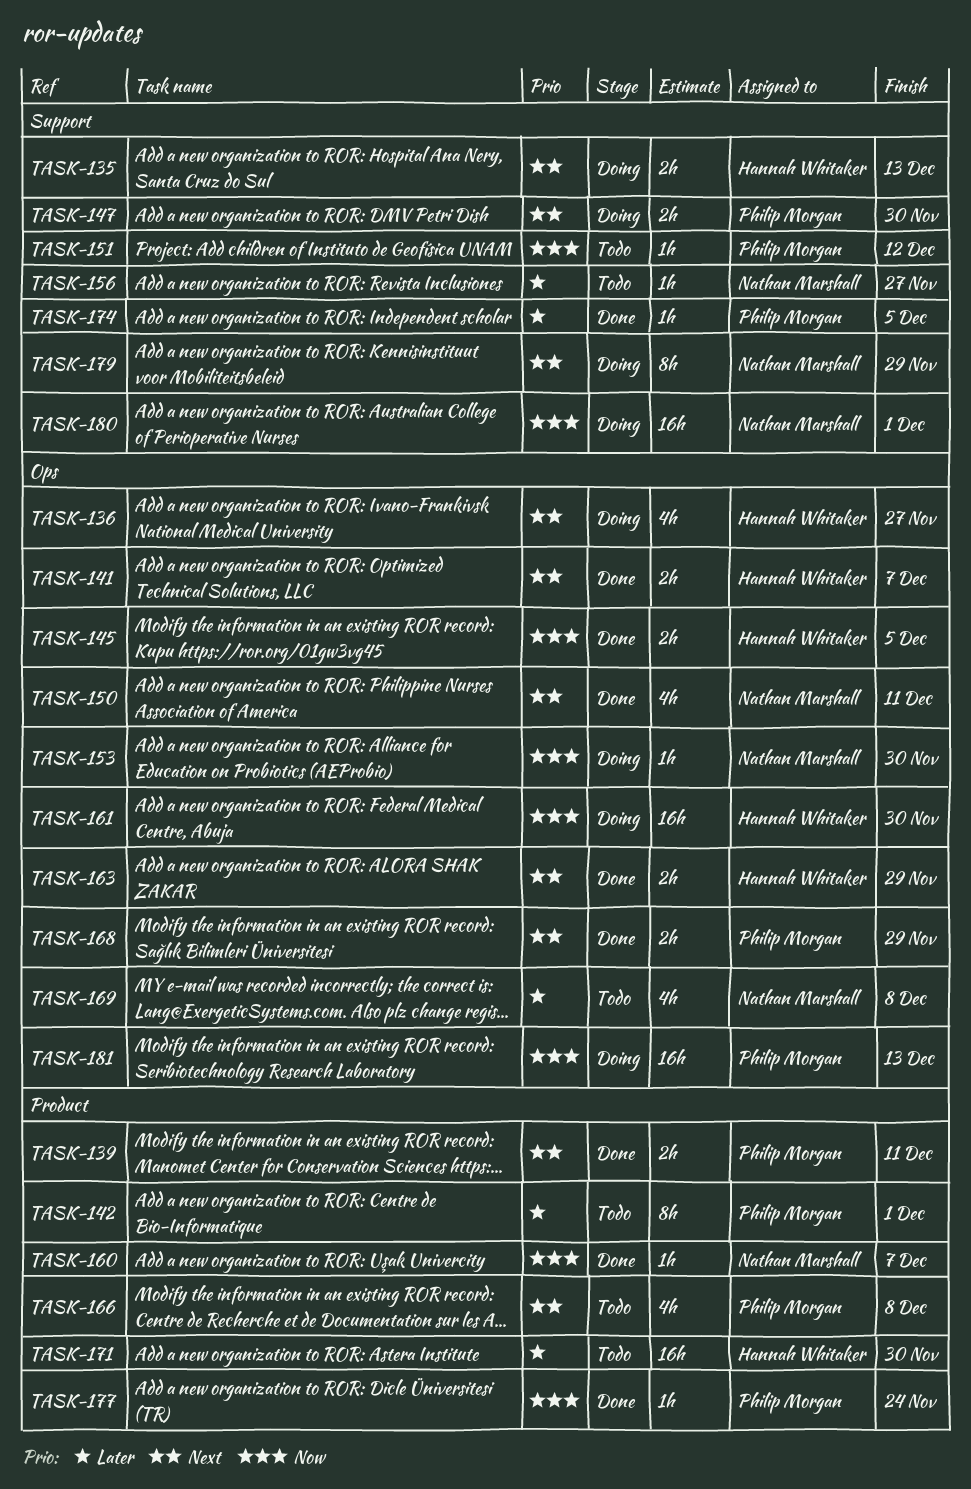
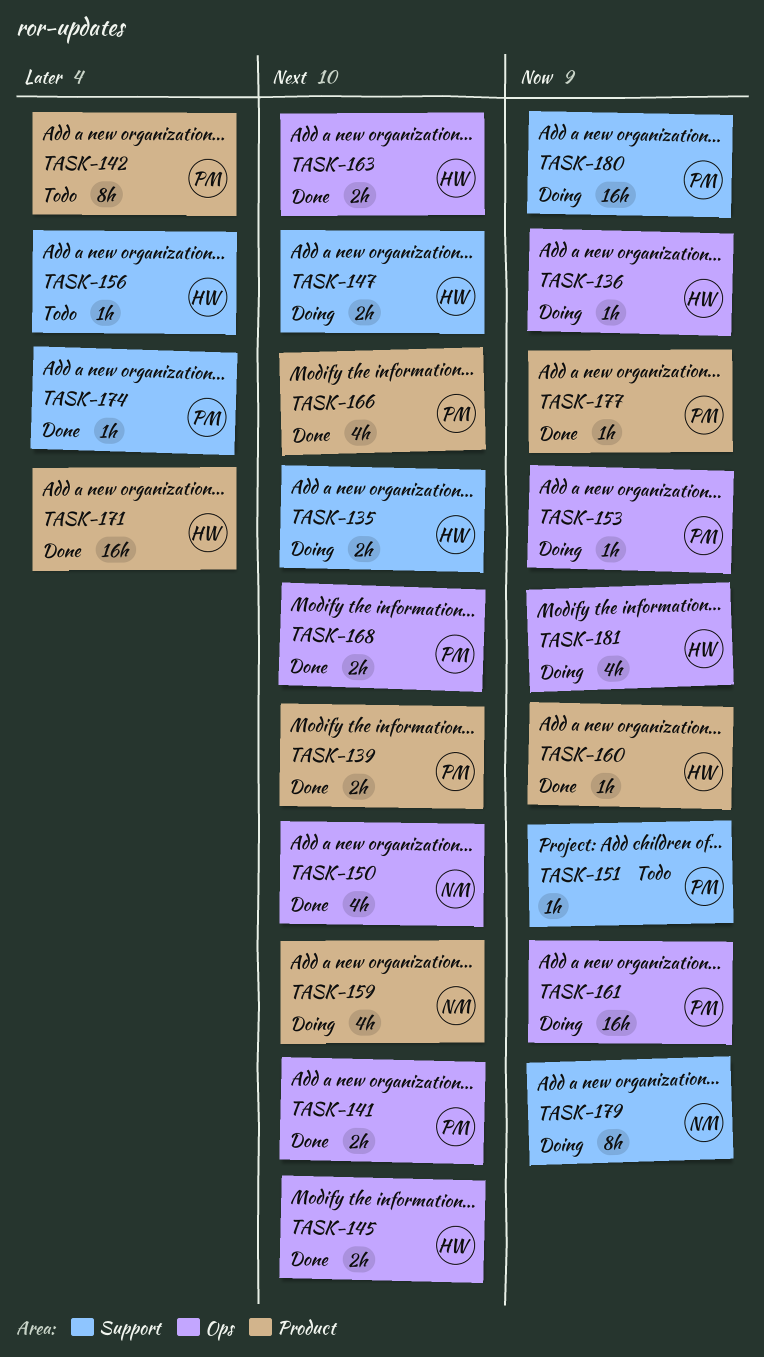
TASK-136, priority: Next -> Now
TASK-136, estimate: 4h -> 1h
TASK-141, owner: Hannah Whitaker -> Philip Morgan
TASK-145, priority: Now -> Next
TASK-147, owner: Philip Morgan -> Hannah Whitaker
TASK-153, owner: Nathan Marshall -> Philip Morgan
TASK-156, owner: Nathan Marshall -> Hannah Whitaker
TASK-159: none -> present
TASK-160, owner: Nathan Marshall -> Hannah Whitaker
TASK-161, owner: Hannah Whitaker -> Philip Morgan
TASK-166, status: Todo -> Done
TASK-169: present -> none
TASK-171, status: Todo -> Done
TASK-179, priority: Next -> Now
TASK-180, owner: Nathan Marshall -> Philip Morgan
TASK-181, owner: Philip Morgan -> Hannah Whitaker
TASK-181, estimate: 16h -> 4h

